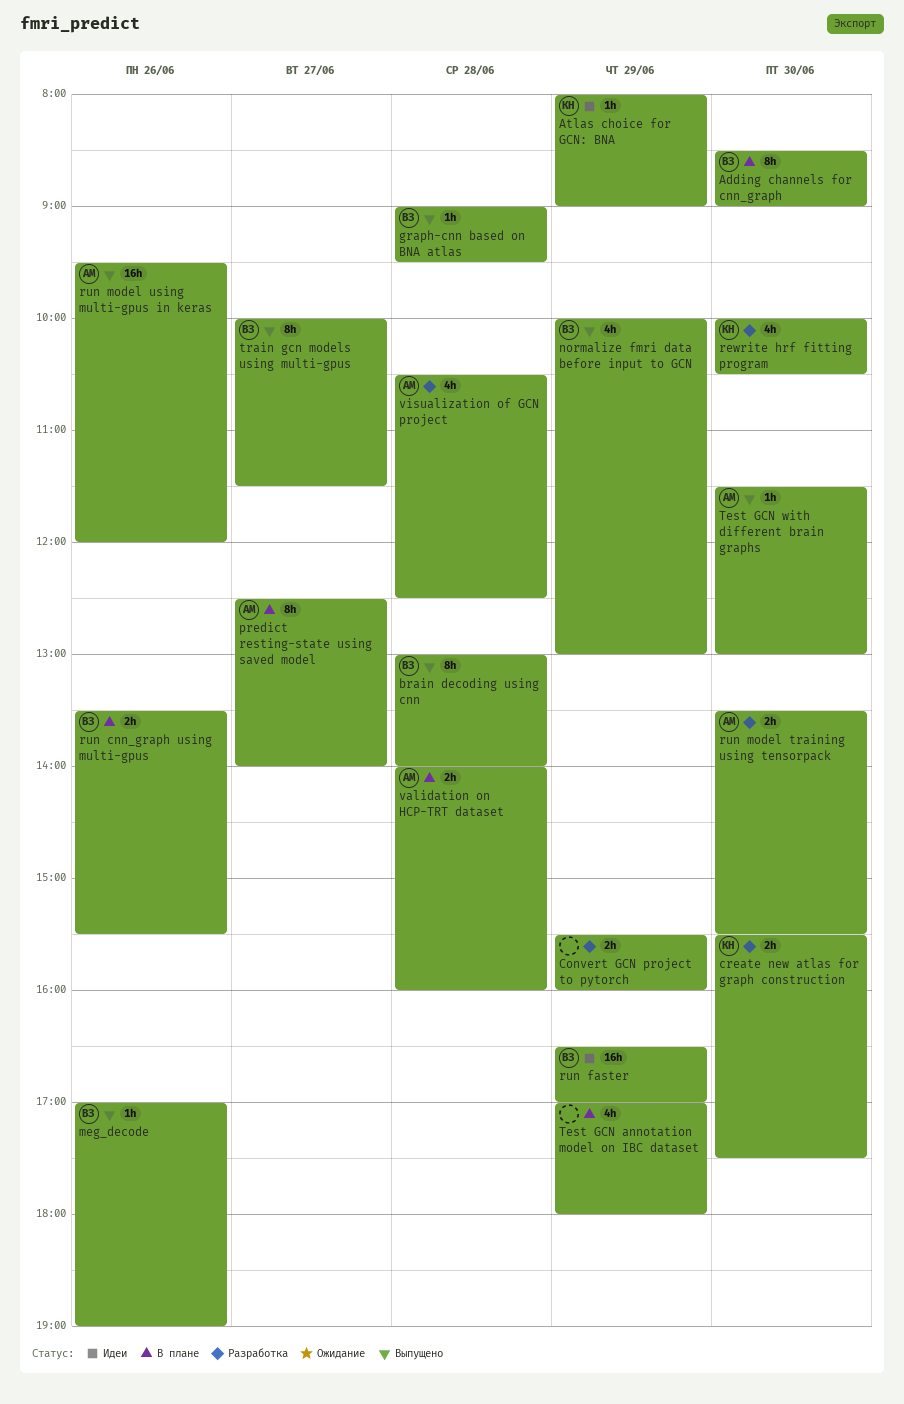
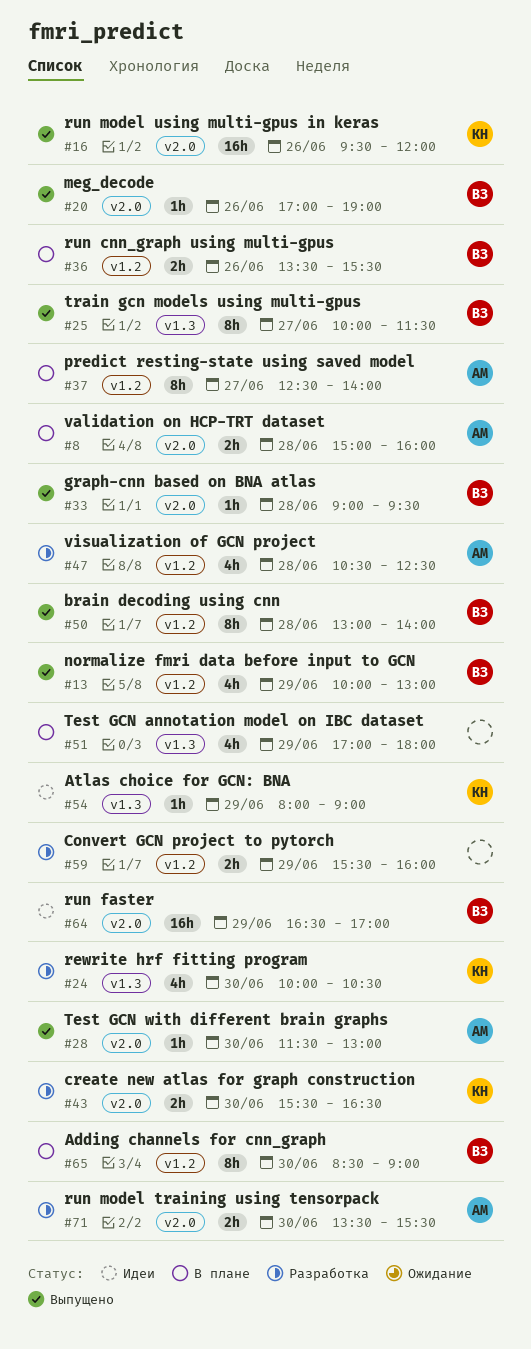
create new atlas for graph construction, ends: 17:30 -> 16:30
run model using multi-gpus in keras, owner: АМ -> КН
validation on HCP-TRT dataset, begins: 14:00 -> 15:00

